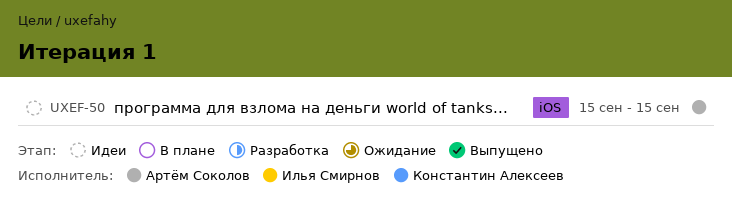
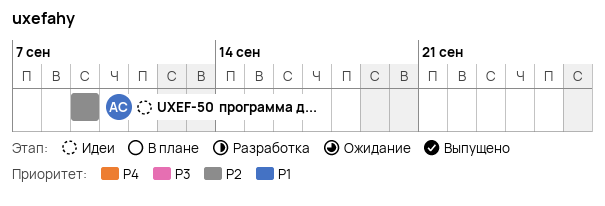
UXEF-50, start: Sep 15 -> Sep 9
UXEF-50, due: Sep 15 -> Sep 9

